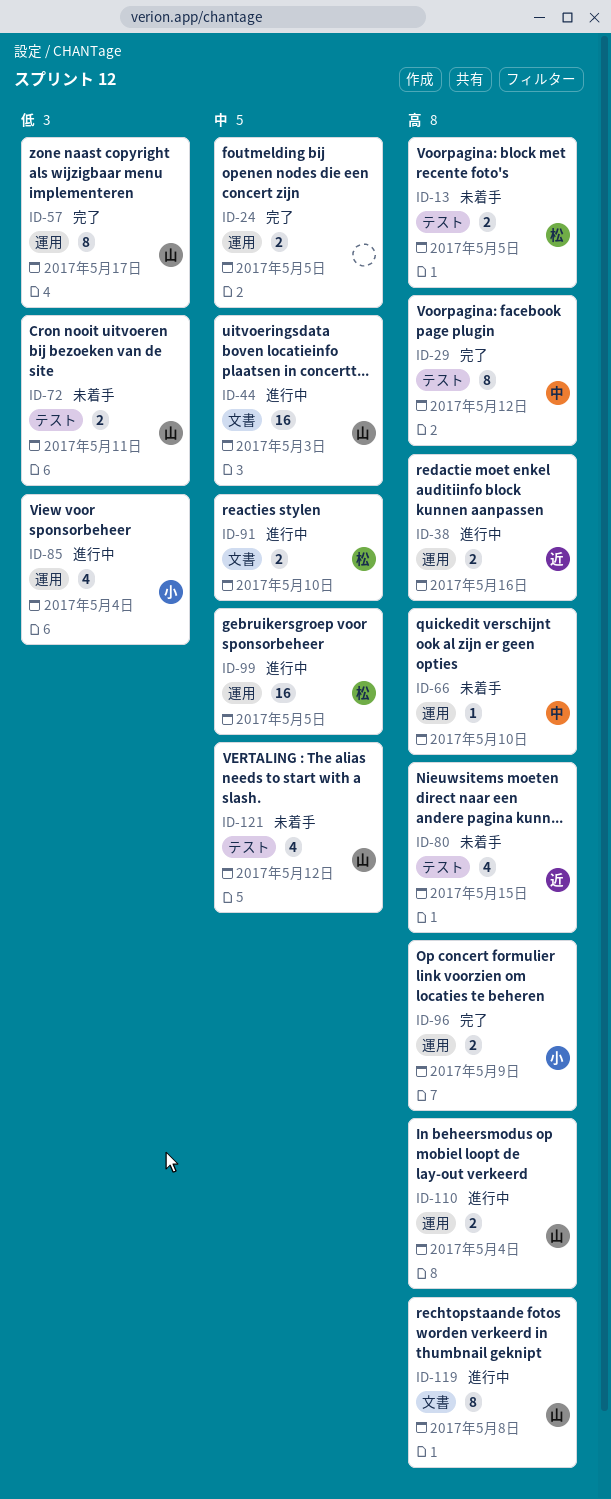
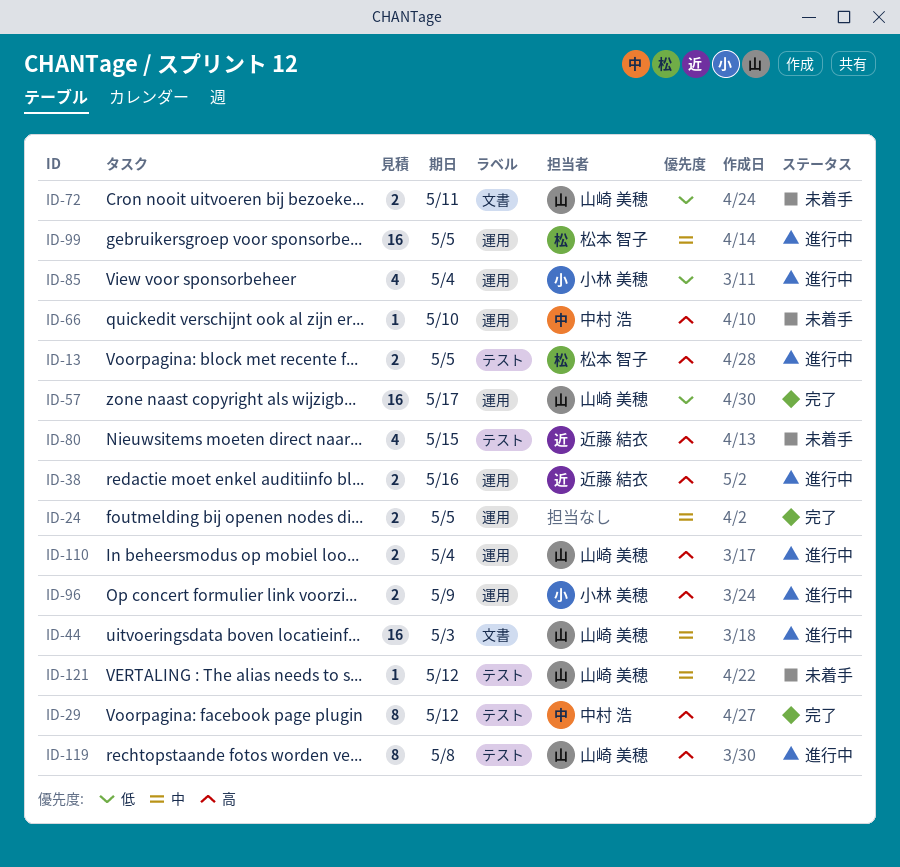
ID-13, status: 未着手 -> 進行中
ID-57, estimate: 8 -> 16
ID-72, label: テスト -> 文書
ID-91: present -> none
ID-96, status: 完了 -> 進行中
ID-119, label: 文書 -> テスト
ID-121, estimate: 4 -> 1

